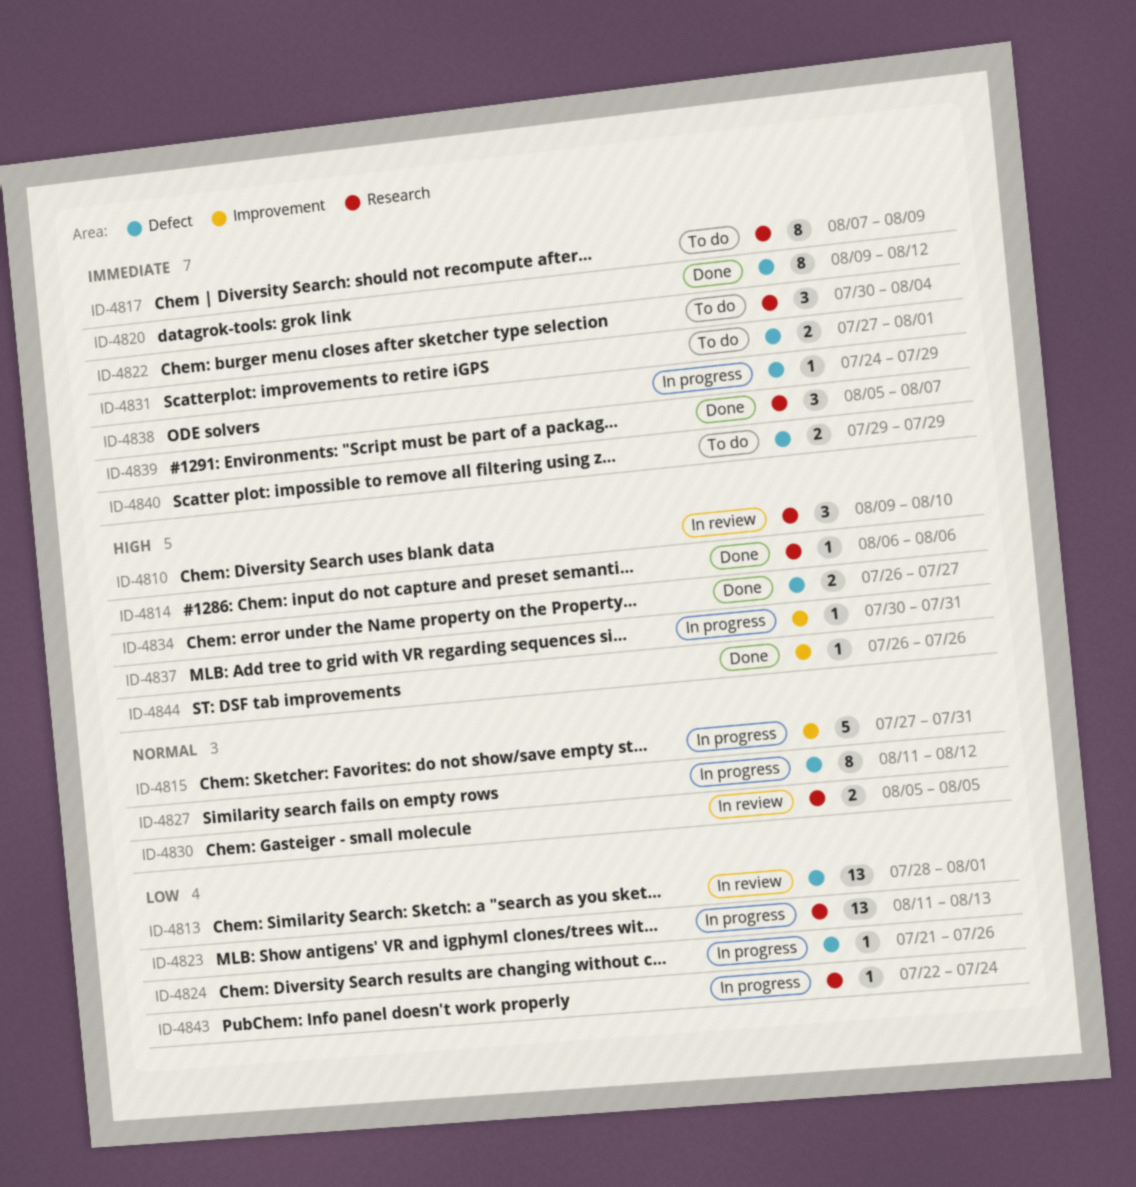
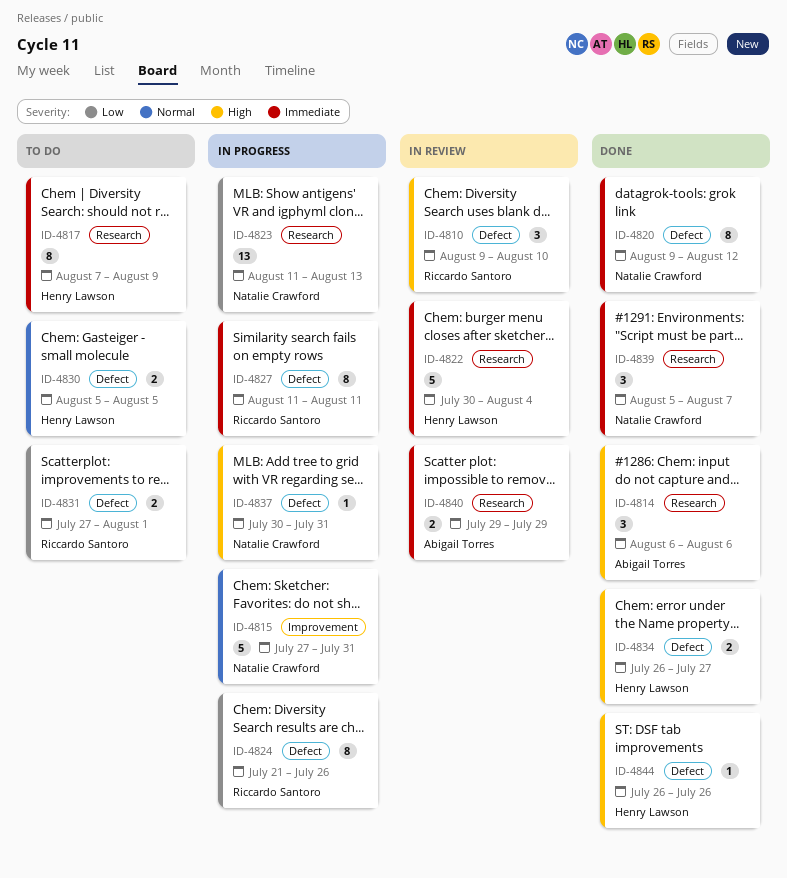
ID-4810, label: Research -> Defect
ID-4813: present -> none
ID-4814, estimate: 1 -> 3
ID-4822, status: To do -> In review
ID-4822, estimate: 3 -> 5
ID-4824, estimate: 1 -> 8
ID-4827, priority: Normal -> Immediate
ID-4827, due: Aug 12 -> Aug 11
ID-4830, status: In review -> To do
ID-4830, label: Research -> Defect
ID-4831, priority: Immediate -> Low
ID-4837, label: Improvement -> Defect
ID-4838: present -> none
ID-4840, status: To do -> In review
ID-4840, label: Defect -> Research
ID-4843: present -> none
ID-4844, label: Improvement -> Defect

